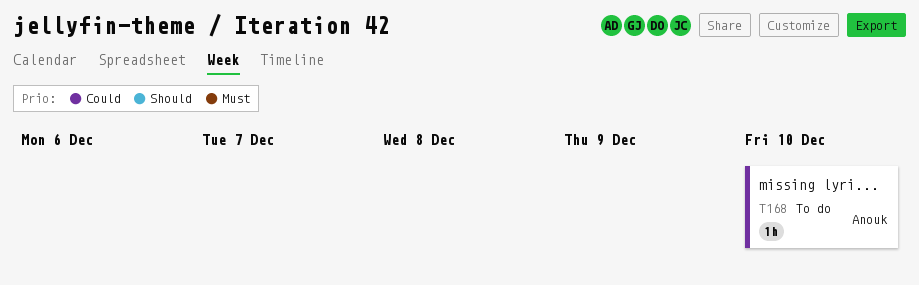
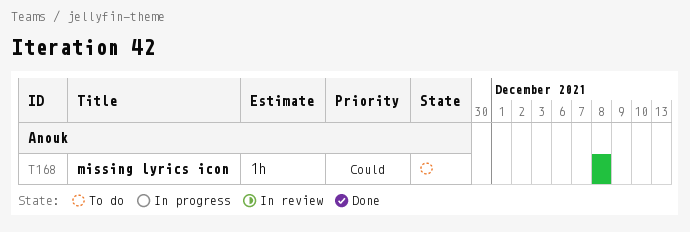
T168, due: Dec 10 -> Dec 8

